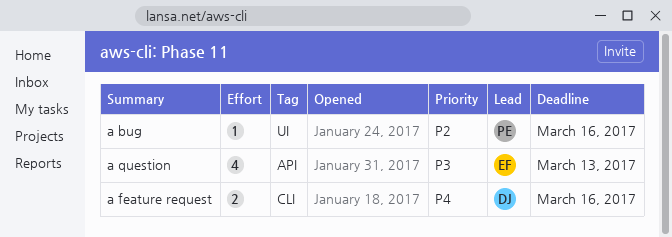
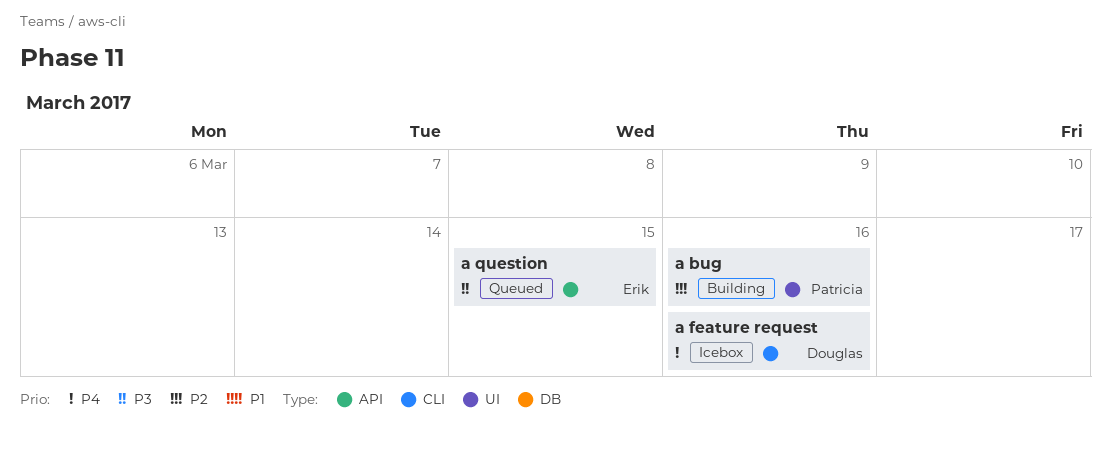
a question, due: Mar 13 -> Mar 15

